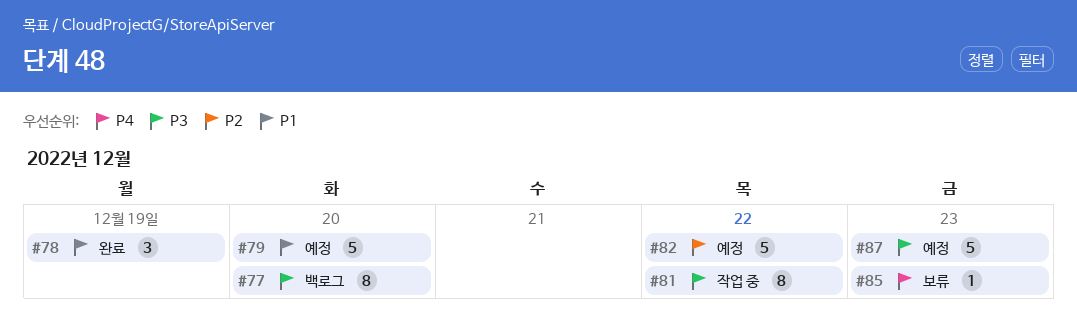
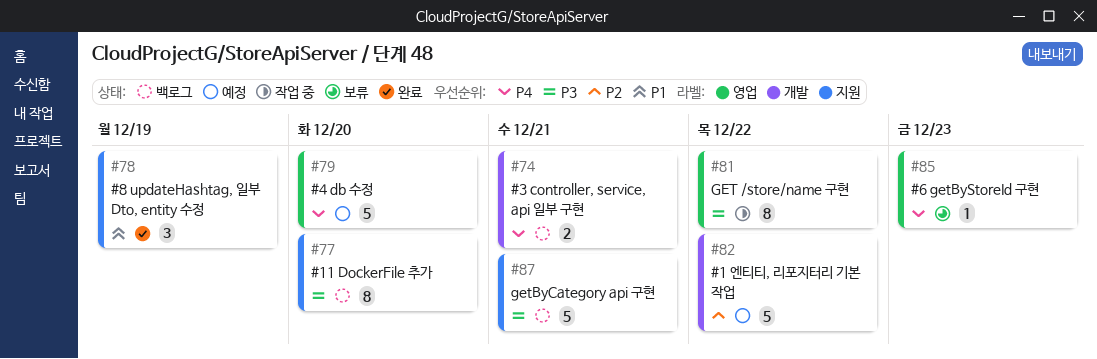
#74: none -> present
#79, priority: P1 -> P4
#87, status: 예정 -> 백로그
#87, due: Dec 23 -> Dec 21

